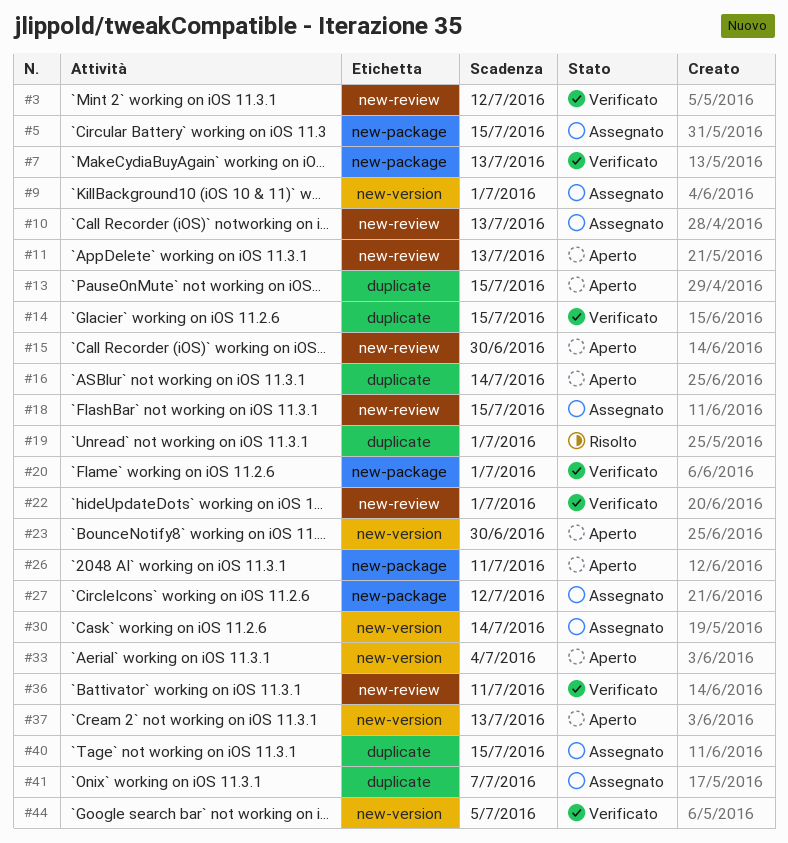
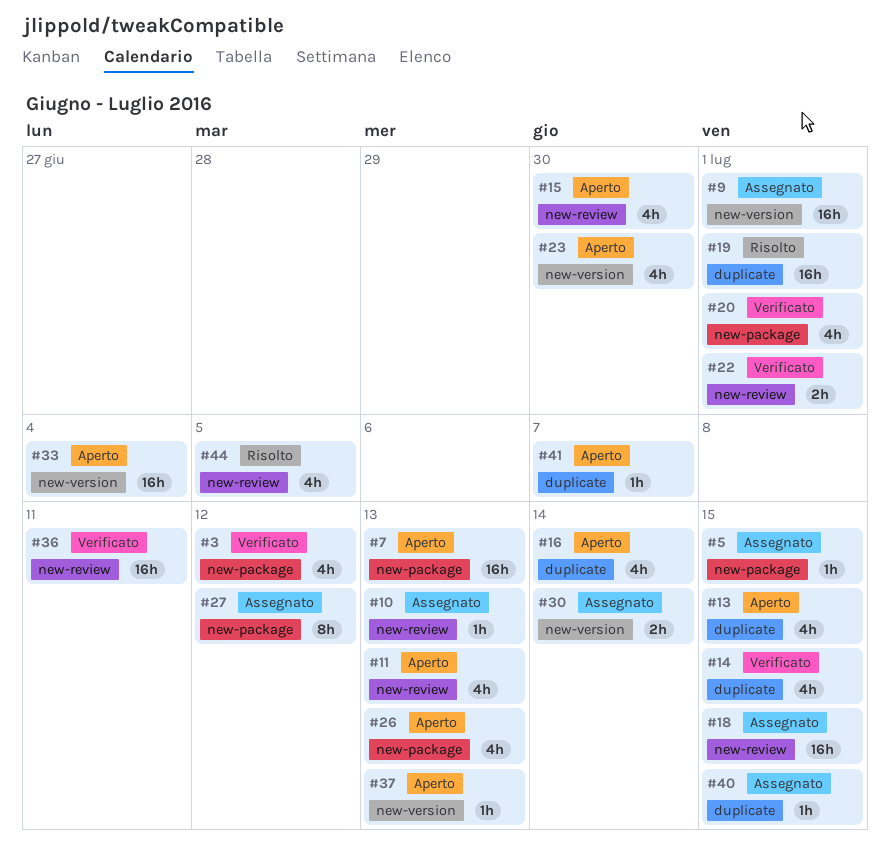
#3, label: new-review -> new-package
#7, status: Verificato -> Aperto
#26, due: Jul 11 -> Jul 13
#41, status: Assegnato -> Aperto
#44, status: Verificato -> Risolto
#44, label: new-version -> new-review

